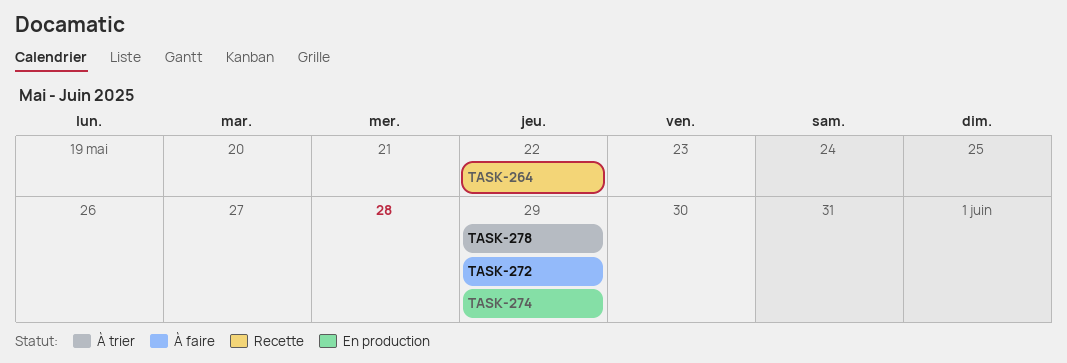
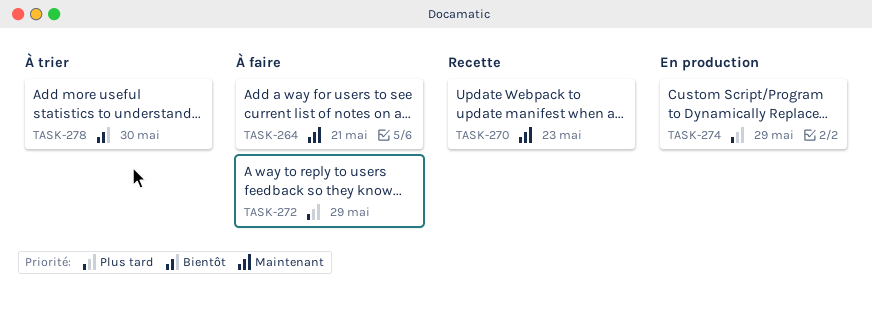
TASK-264, status: Recette -> À faire
TASK-264, due: May 22 -> May 21
TASK-270: none -> present
TASK-278, due: May 29 -> May 30

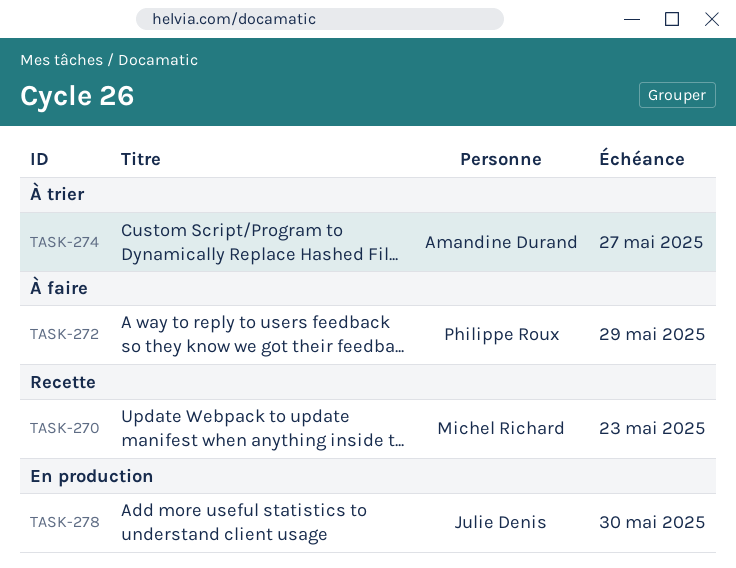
TASK-264: present -> none
TASK-274, status: En production -> À trier
TASK-274, due: May 29 -> May 27
TASK-278, status: À trier -> En production

